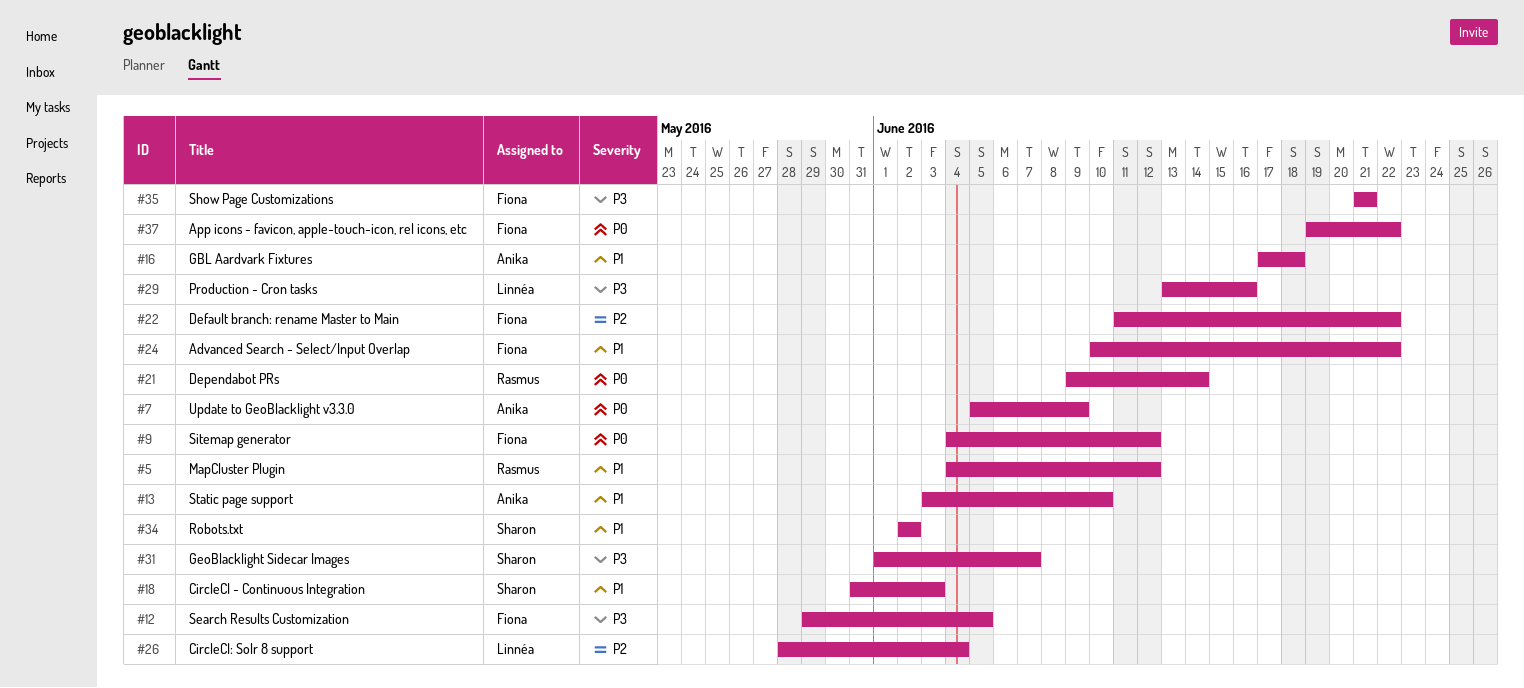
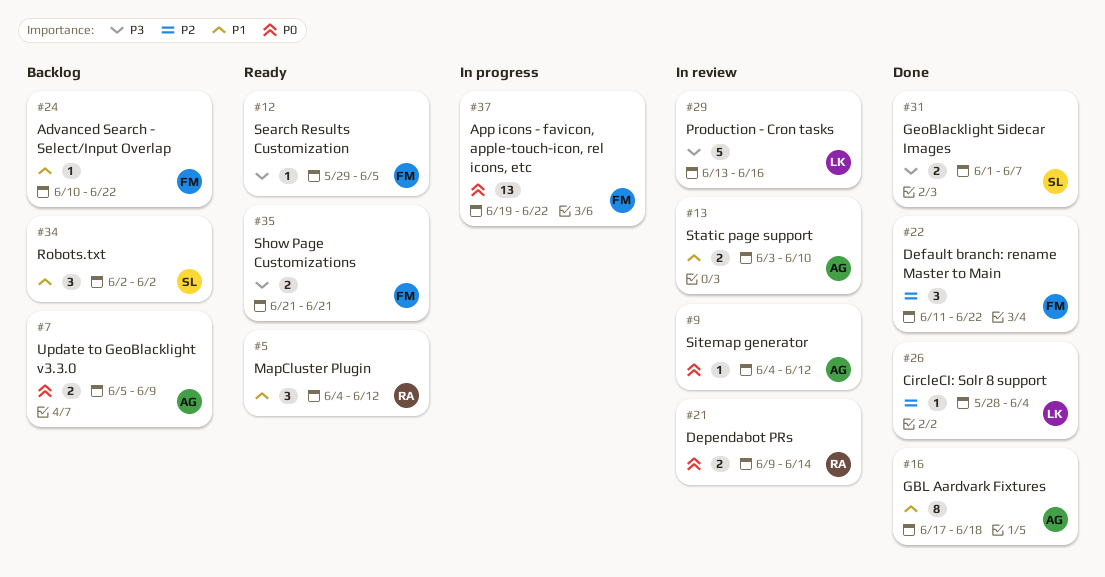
#9, owner: Fiona -> Anika
#18: present -> none

